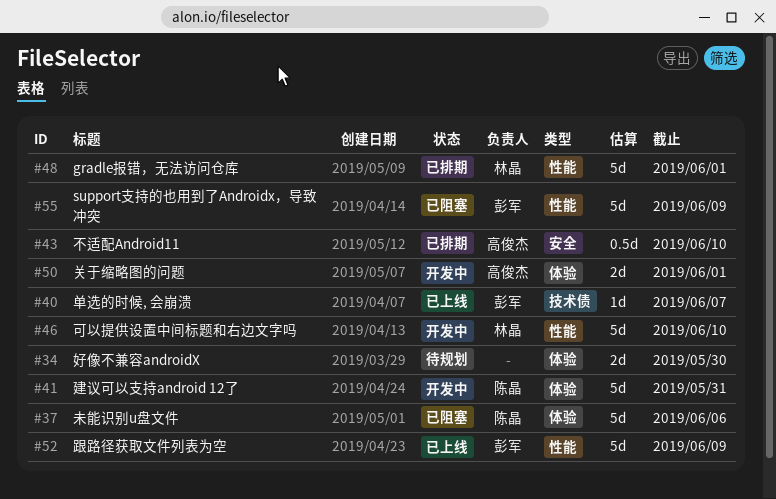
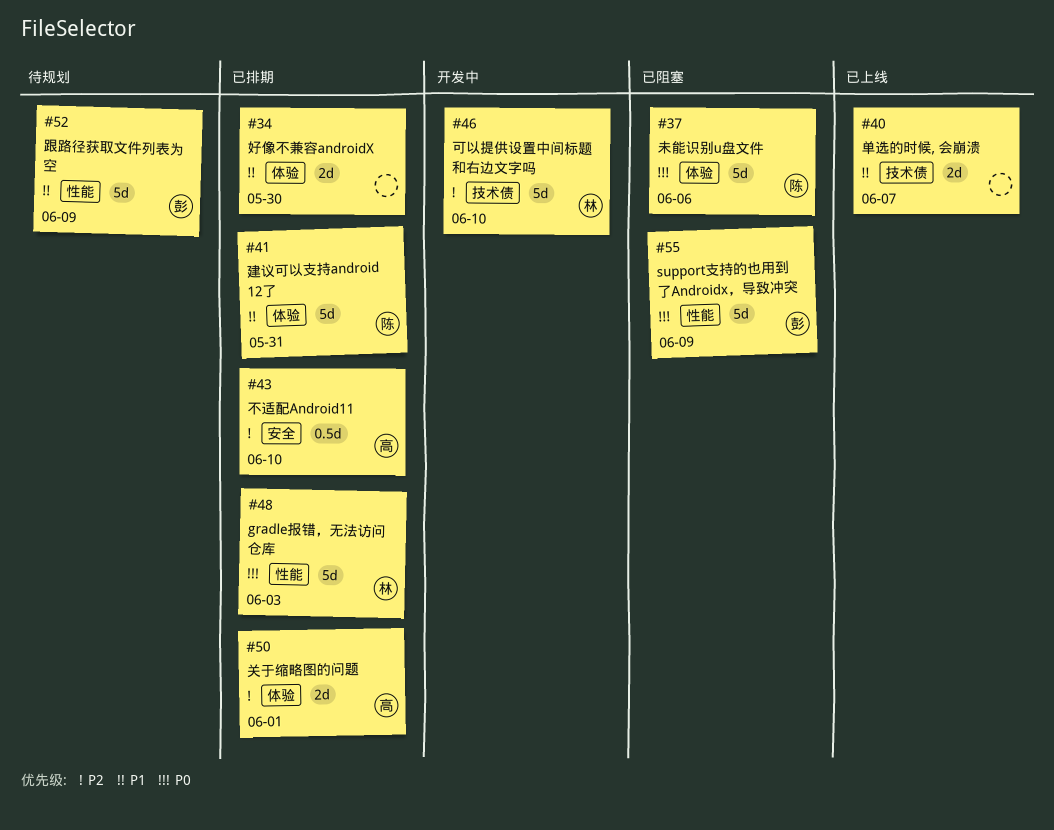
#34, status: 待规划 -> 已排期
#40, owner: 彭军 -> none
#40, estimate: 1d -> 2d
#41, status: 开发中 -> 已排期
#46, label: 性能 -> 技术债
#48, due: Jun 1 -> Jun 3
#50, status: 开发中 -> 已排期
#52, status: 已上线 -> 待规划

